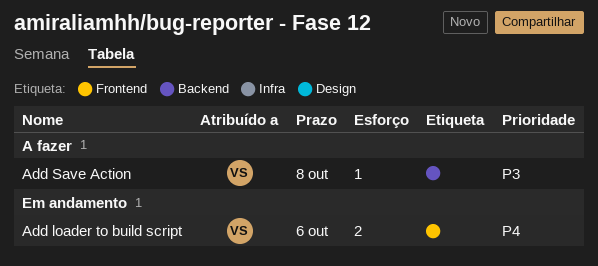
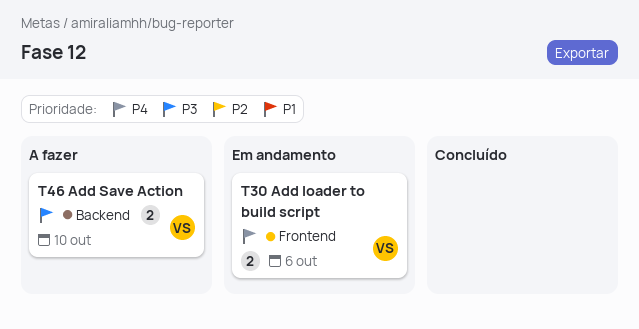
Add Save Action, estimate: 1 -> 2
Add Save Action, due: Oct 8 -> Oct 10

